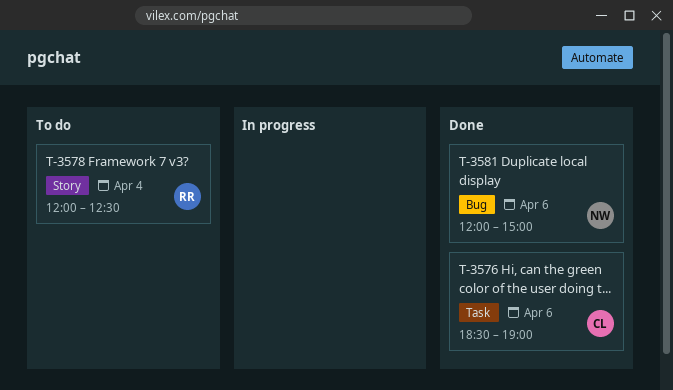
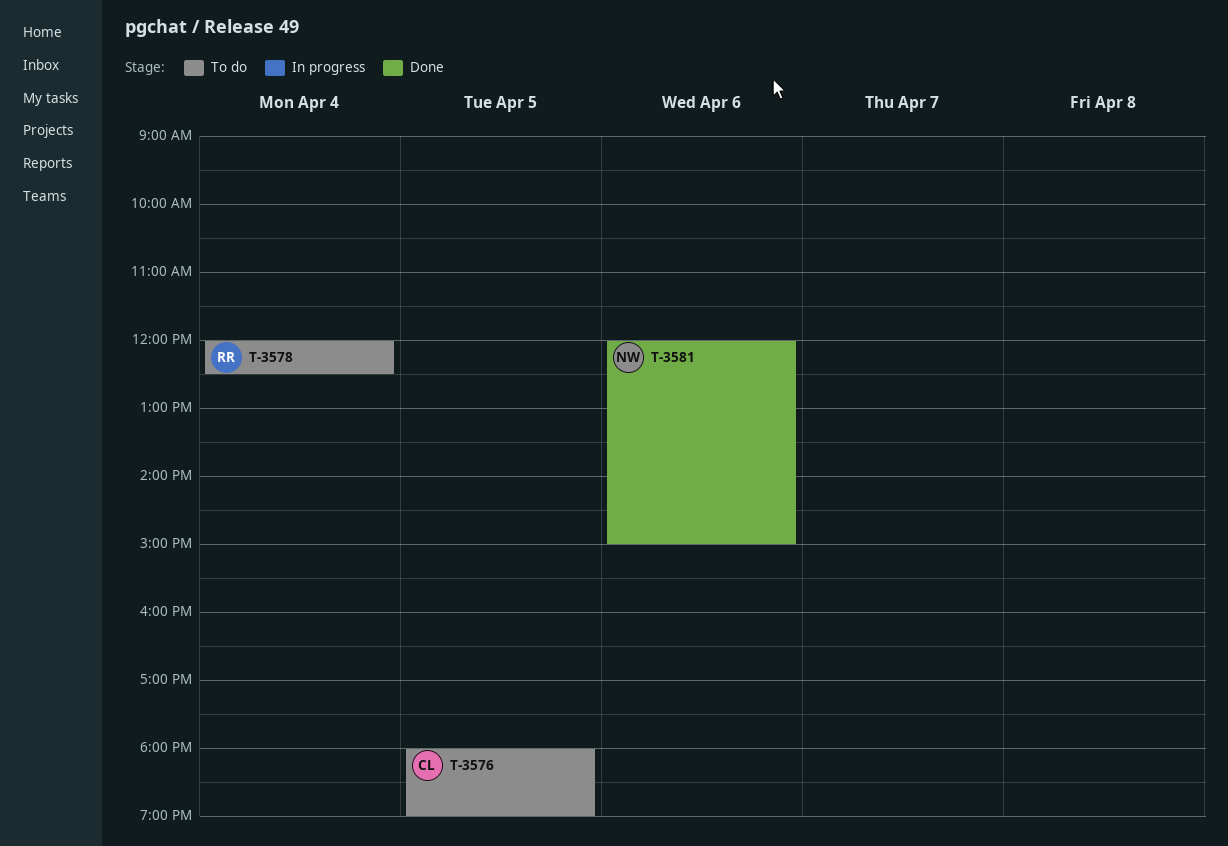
T-3576, status: Done -> To do
T-3576, day: Apr 6 -> Apr 5
T-3576, begins: 18:30 -> 18:00

